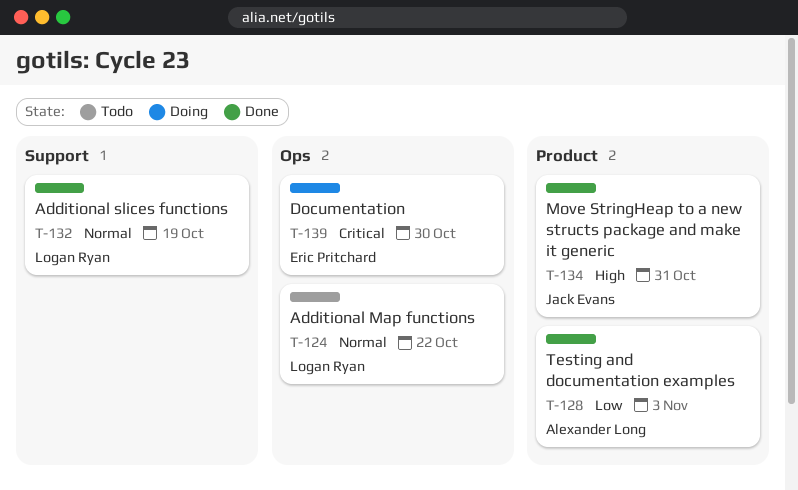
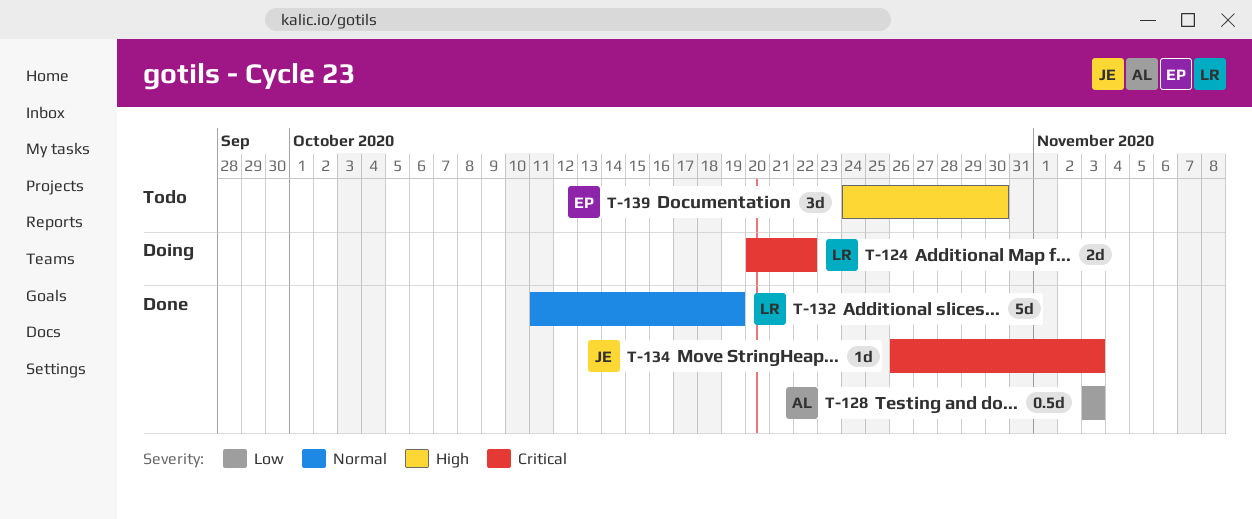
T-124, status: Todo -> Doing
T-124, priority: Normal -> Critical
T-134, priority: High -> Critical
T-134, due: Oct 31 -> Nov 3
T-139, status: Doing -> Todo
T-139, priority: Critical -> High

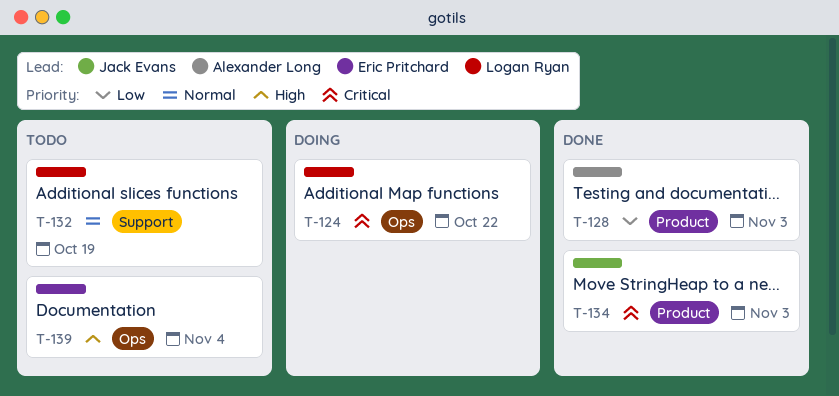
T-132, status: Done -> Todo
T-139, due: Oct 30 -> Nov 4

